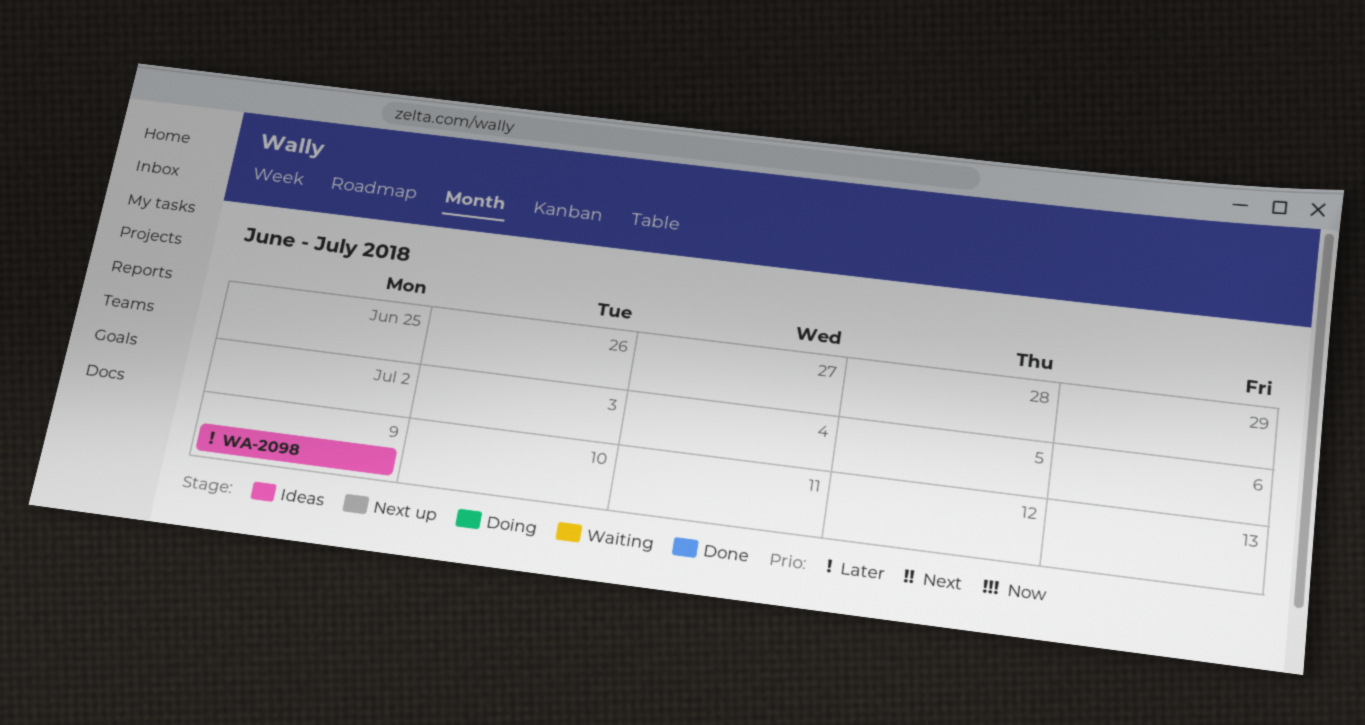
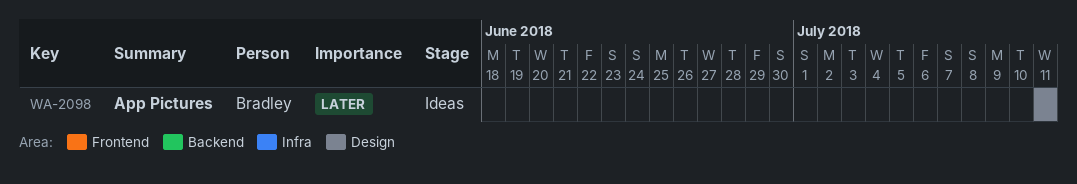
WA-2098, start: Jul 9 -> Jul 11
WA-2098, due: Jul 9 -> Jul 11

